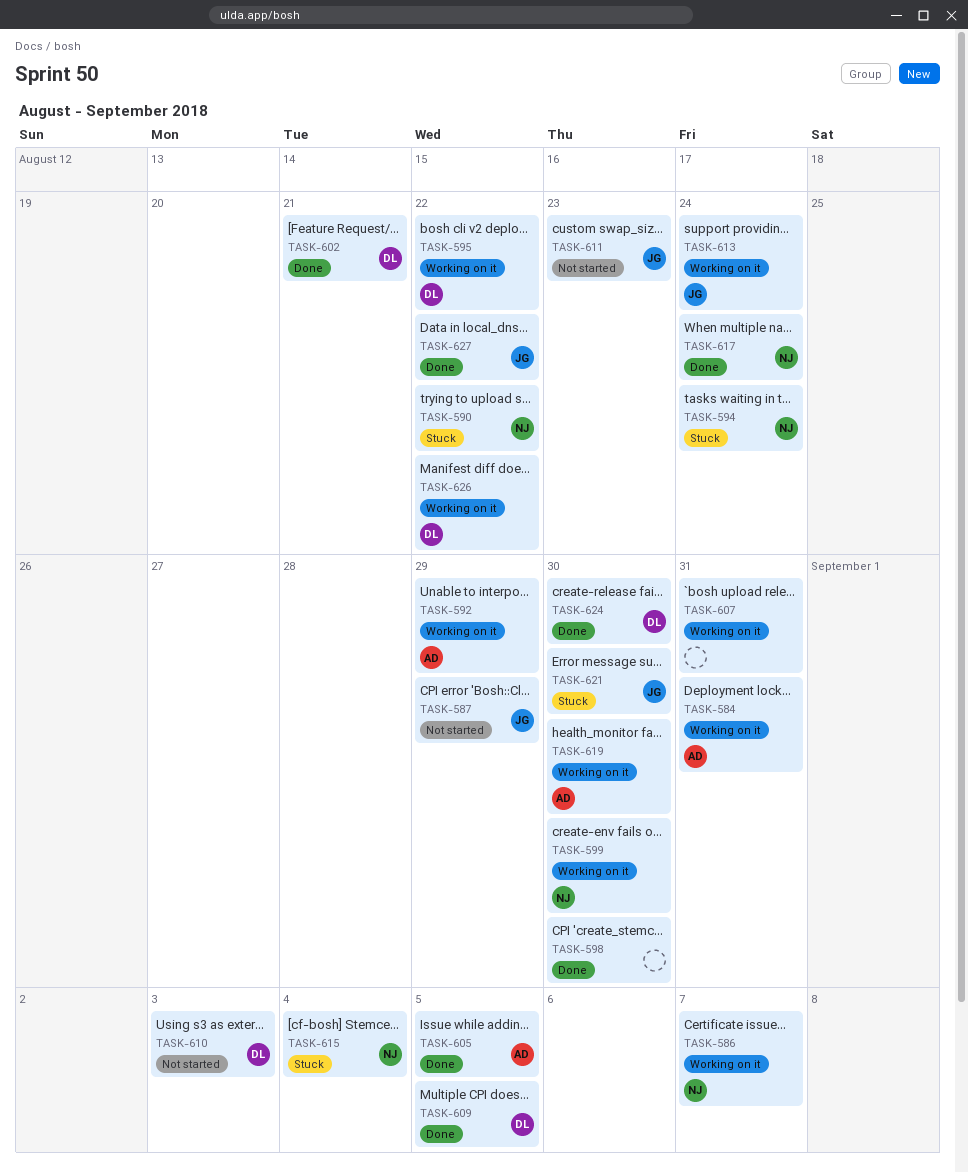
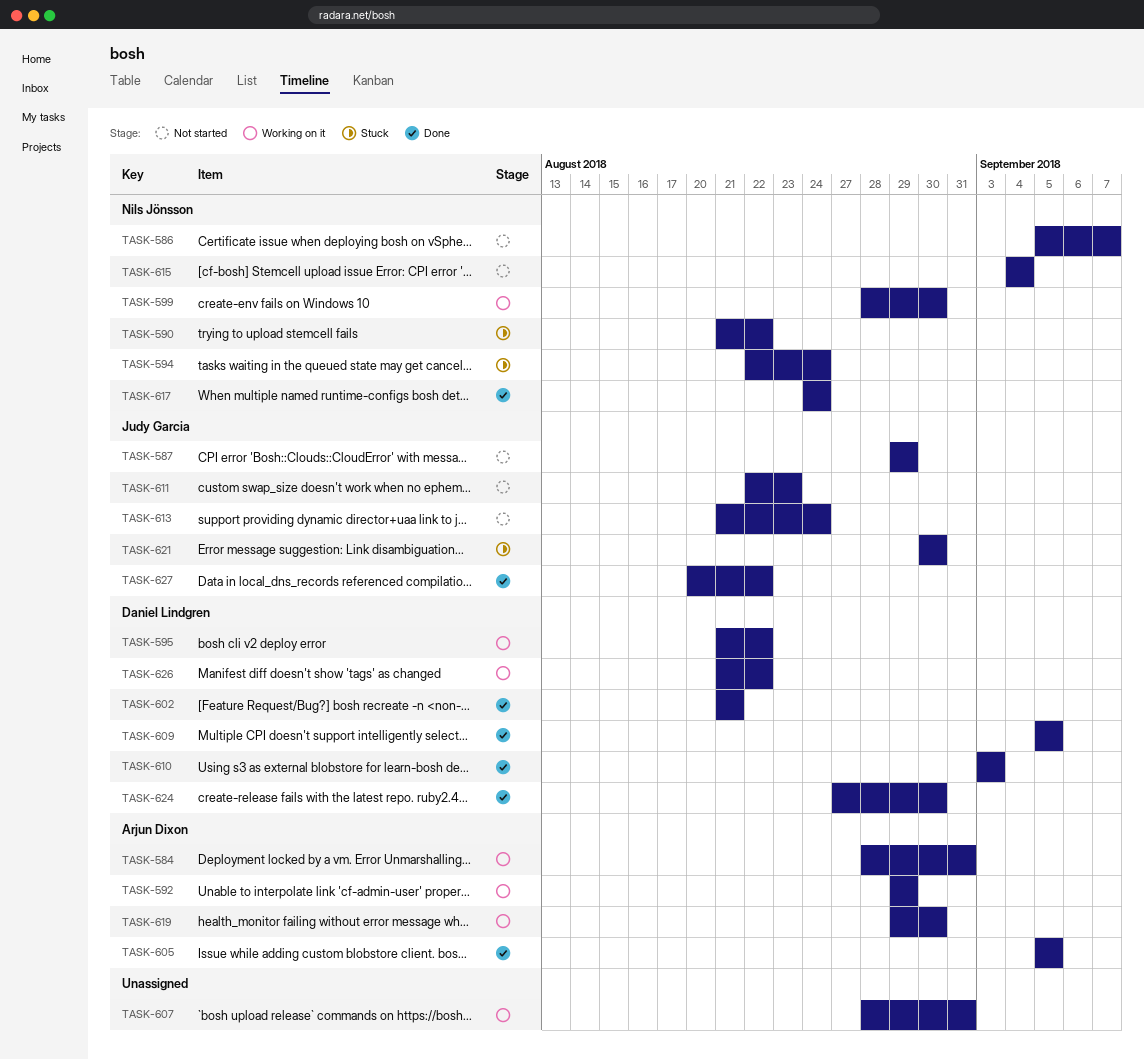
TASK-586, status: Working on it -> Not started
TASK-598: present -> none
TASK-610, status: Not started -> Done
TASK-613, status: Working on it -> Not started
TASK-615, status: Stuck -> Not started

